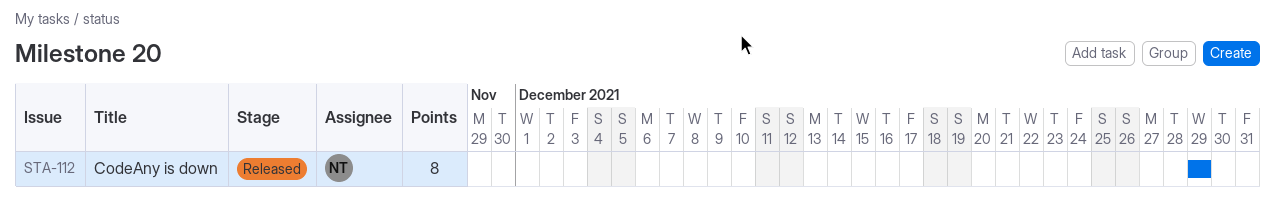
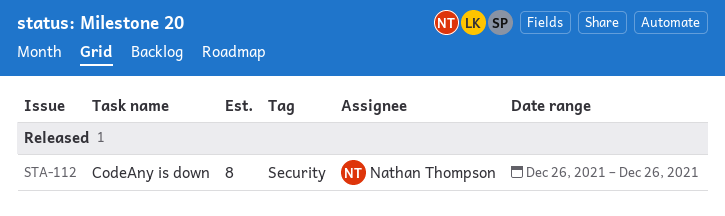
STA-112, start: Dec 29 -> Dec 26
STA-112, due: Dec 29 -> Dec 26

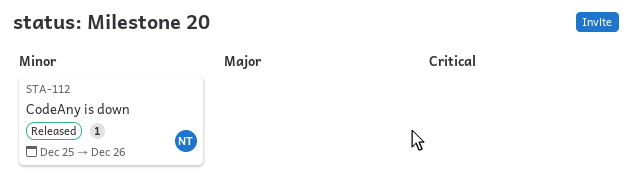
STA-112, estimate: 8 -> 1
STA-112, start: Dec 26 -> Dec 25

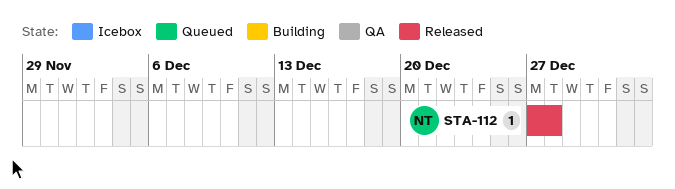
STA-112, start: Dec 25 -> Dec 27
STA-112, due: Dec 26 -> Dec 28

